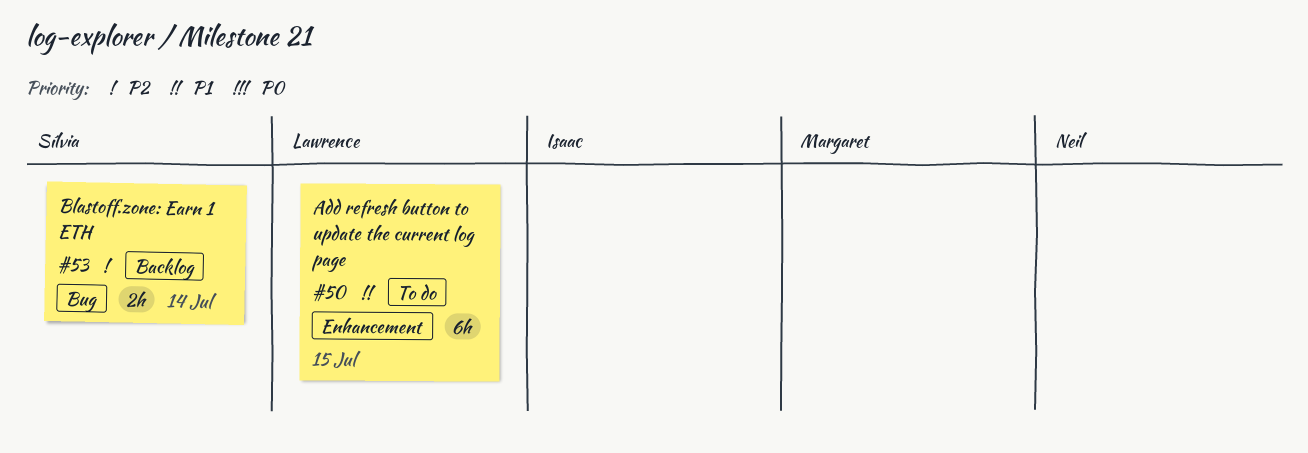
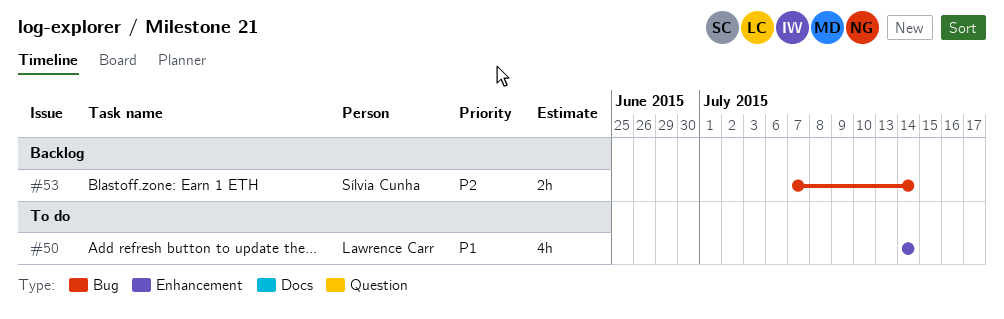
#50, estimate: 6h -> 4h
#50, due: Jul 15 -> Jul 14

